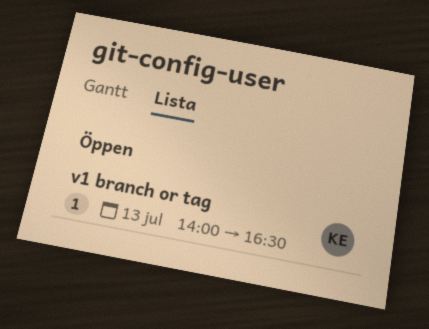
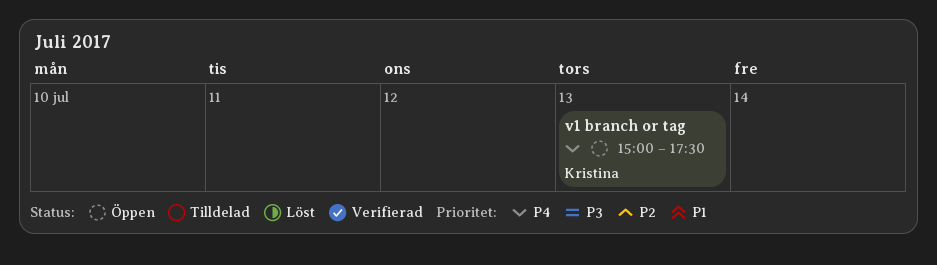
v1 branch or tag, begins: 14:00 -> 15:00
v1 branch or tag, ends: 16:30 -> 17:30

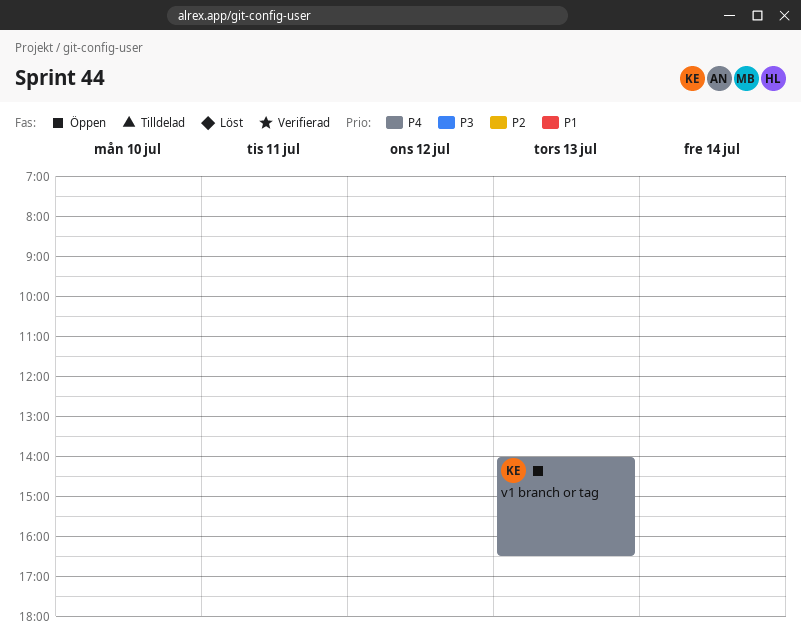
v1 branch or tag, begins: 15:00 -> 14:00
v1 branch or tag, ends: 17:30 -> 16:30

